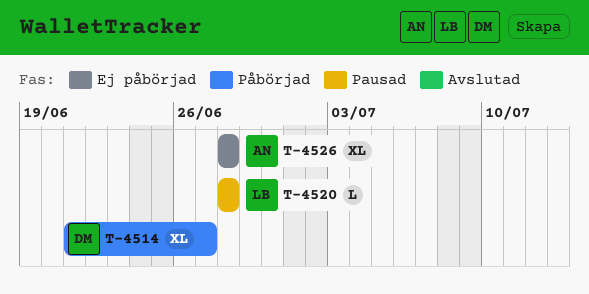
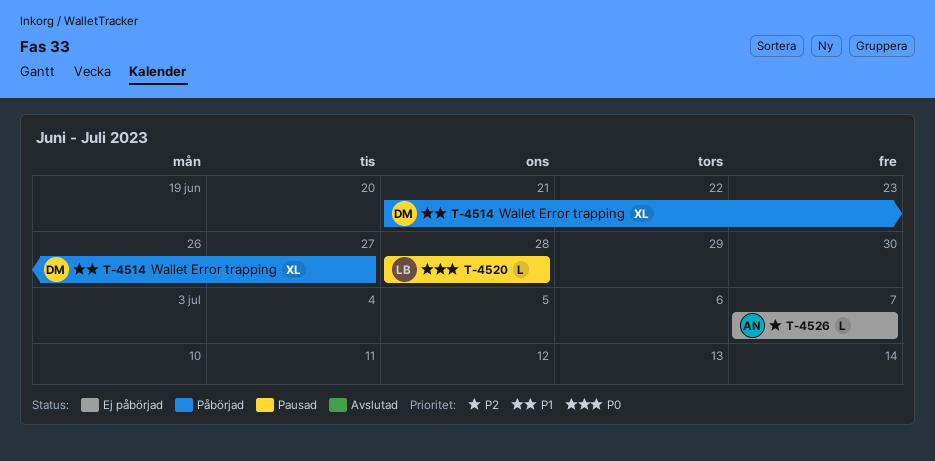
T-4526, estimate: XL -> L
T-4526, start: Jun 28 -> Jul 7
T-4526, due: Jun 28 -> Jul 7

